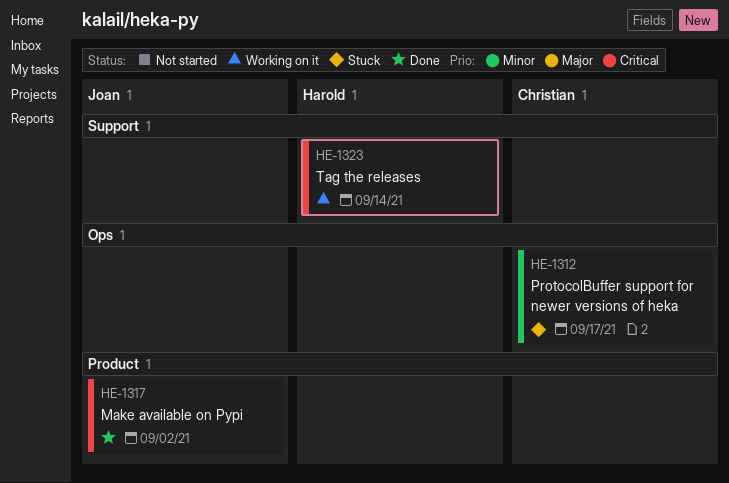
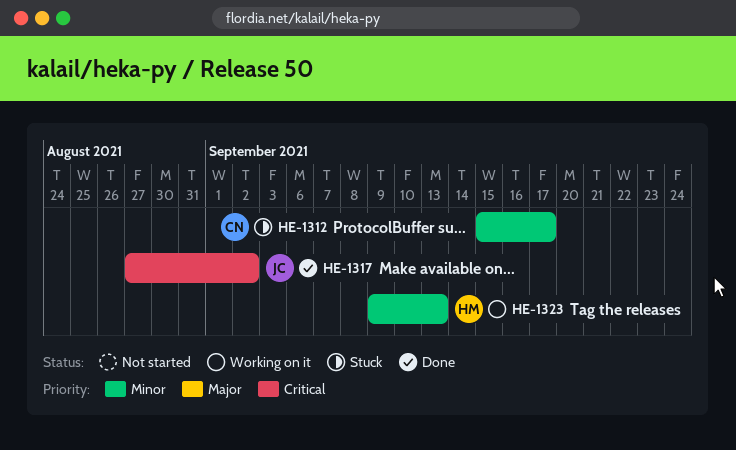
HE-1323, priority: Critical -> Minor
HE-1323, due: Sep 14 -> Sep 13

